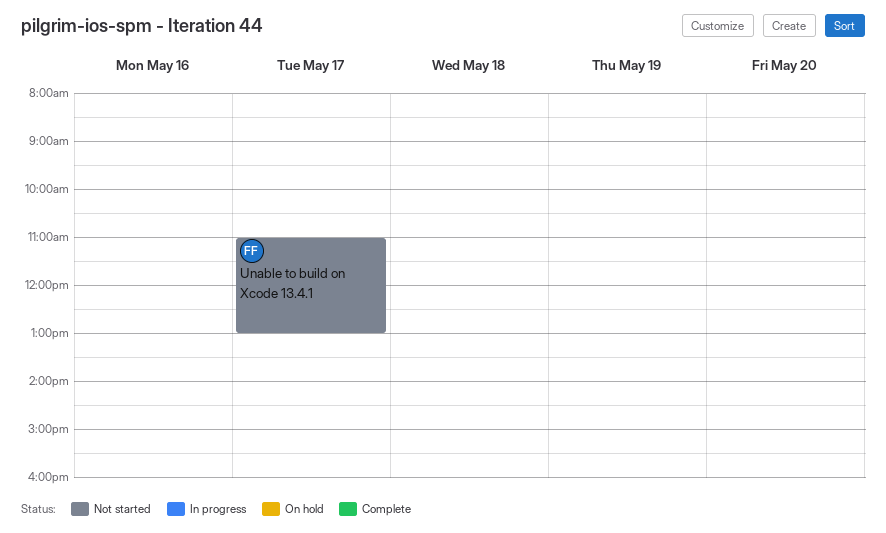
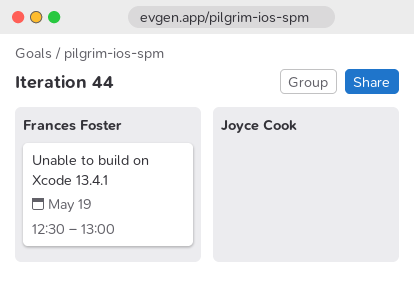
Unable to build on Xcode 13.4.1, day: May 17 -> May 19
Unable to build on Xcode 13.4.1, begins: 11:00 -> 12:30

